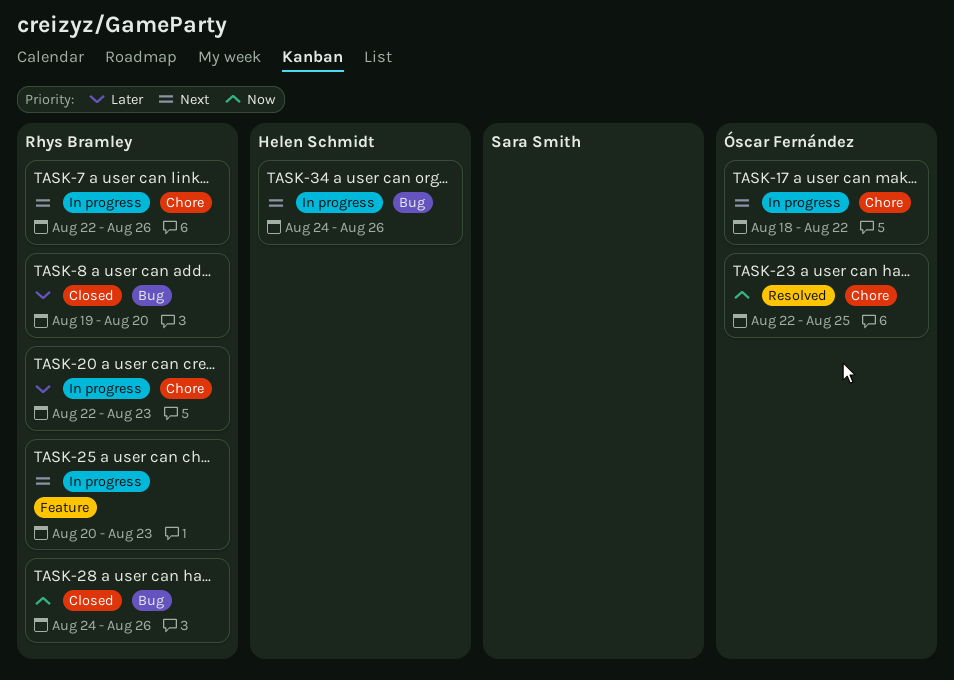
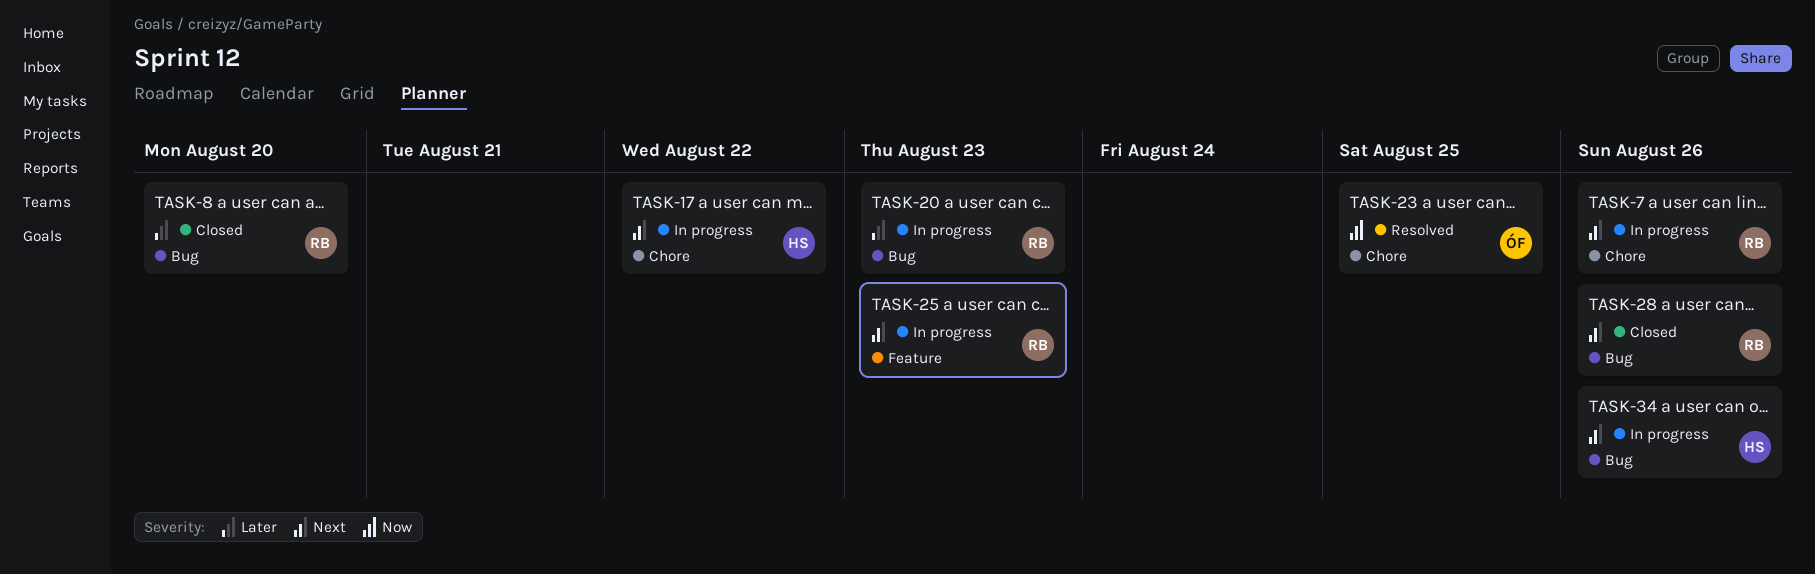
TASK-17, owner: Óscar Fernández -> Helen Schmidt
TASK-20, label: Chore -> Bug
TASK-28, priority: Now -> Next

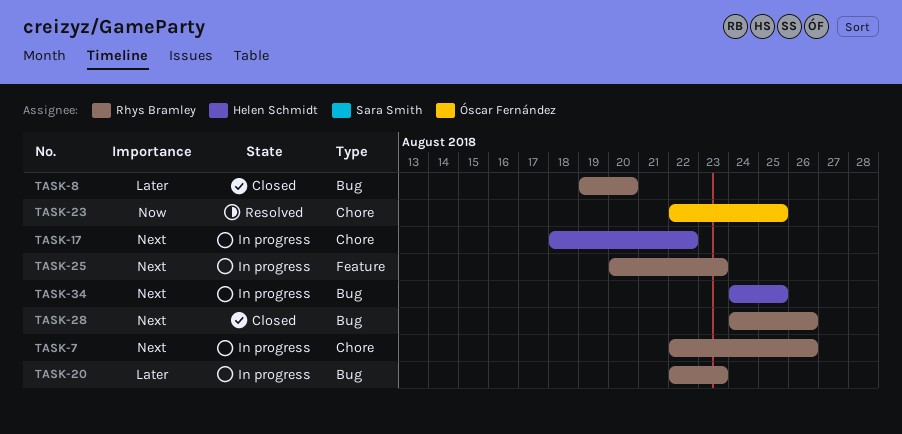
TASK-34, due: Aug 26 -> Aug 25

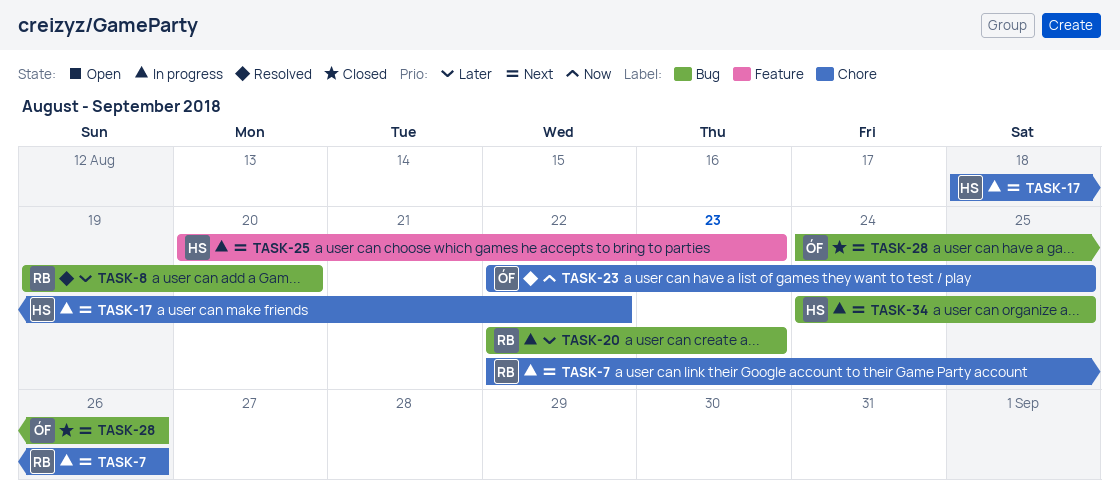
TASK-8, status: Closed -> Resolved
TASK-25, owner: Rhys Bramley -> Helen Schmidt
TASK-28, owner: Rhys Bramley -> Óscar Fernández

